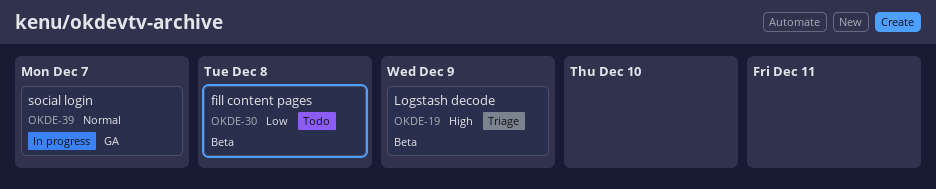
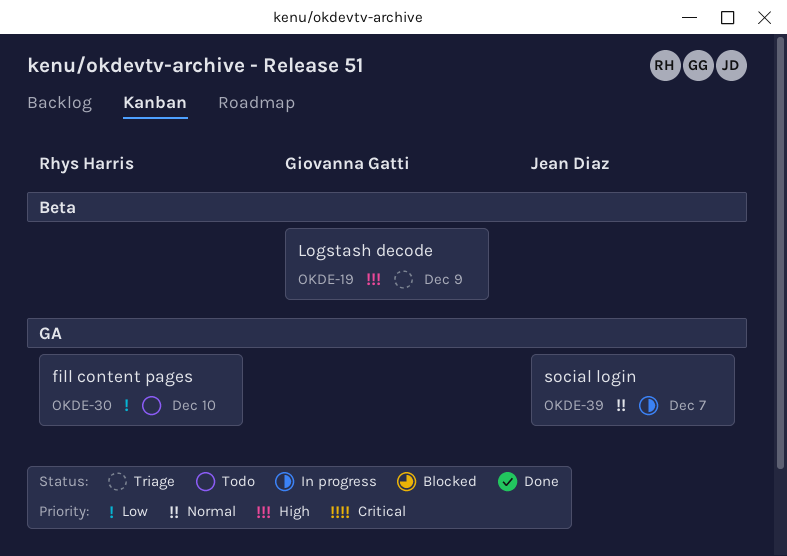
OKDE-30, label: Beta -> GA
OKDE-30, due: Dec 8 -> Dec 10

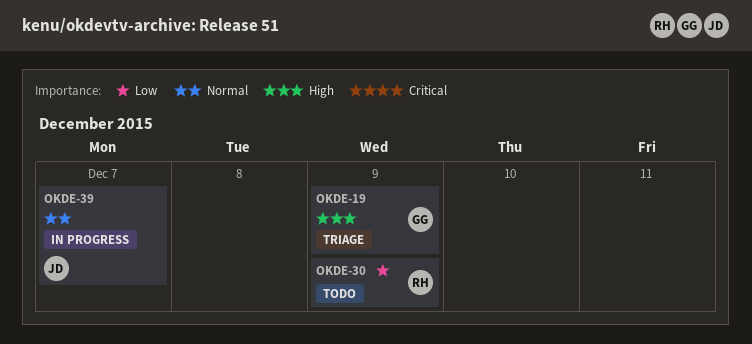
OKDE-30, due: Dec 10 -> Dec 9

